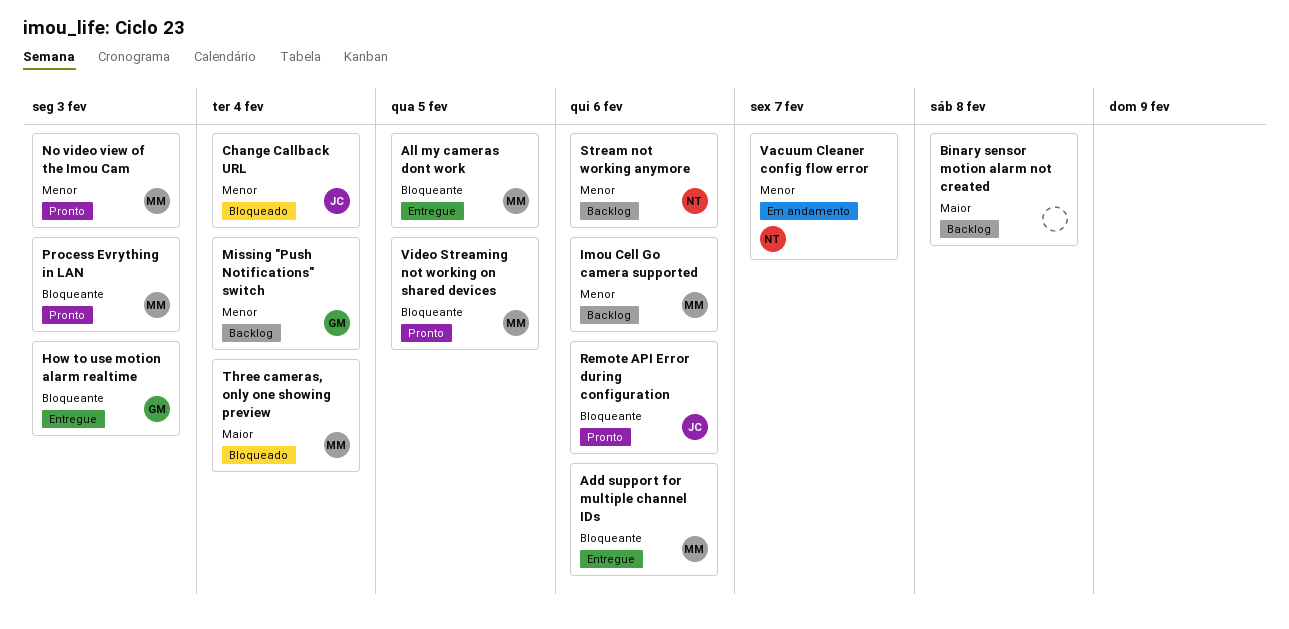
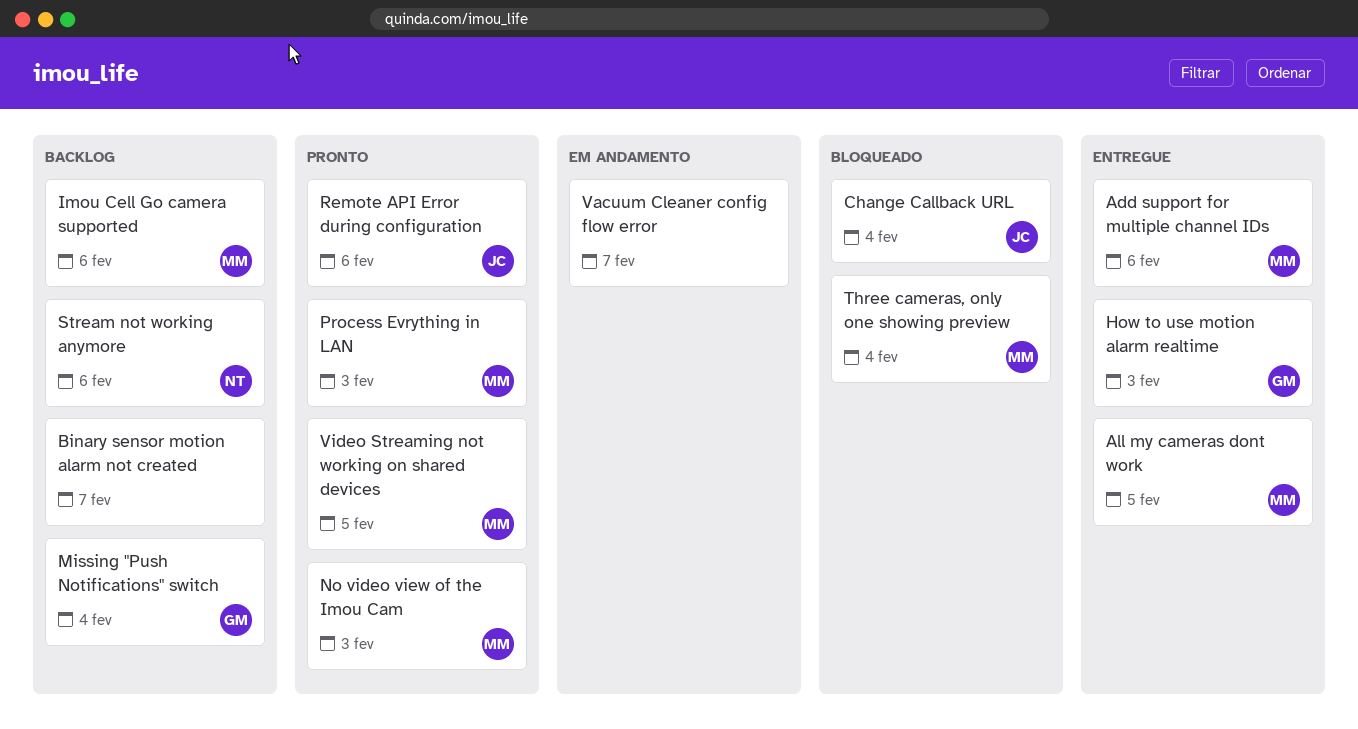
Binary sensor motion alarm not created, due: Feb 8 -> Feb 7
Vacuum Cleaner config flow error, owner: NT -> none

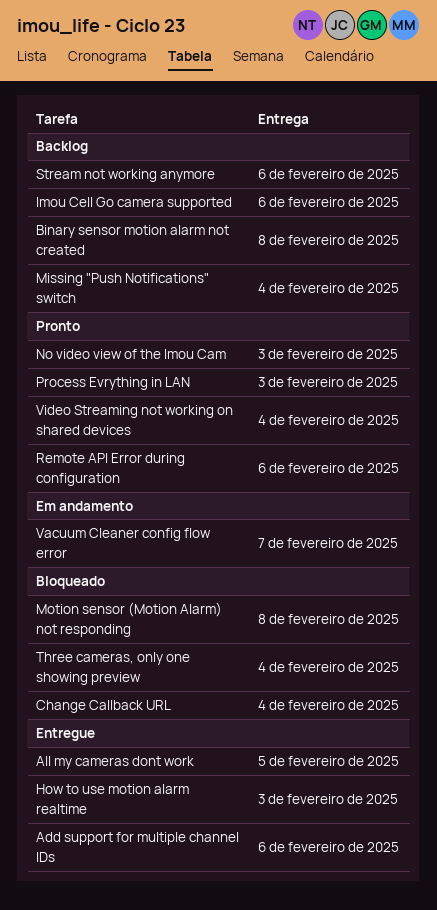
Binary sensor motion alarm not created, due: Feb 7 -> Feb 8
Motion sensor (Motion Alarm) not responding: none -> present
Video Streaming not working on shared devices, due: Feb 5 -> Feb 4

